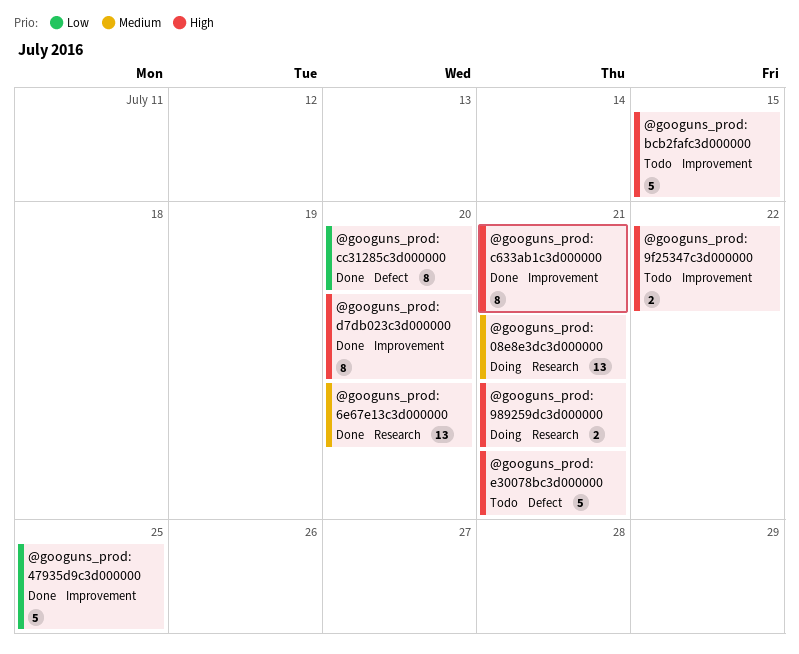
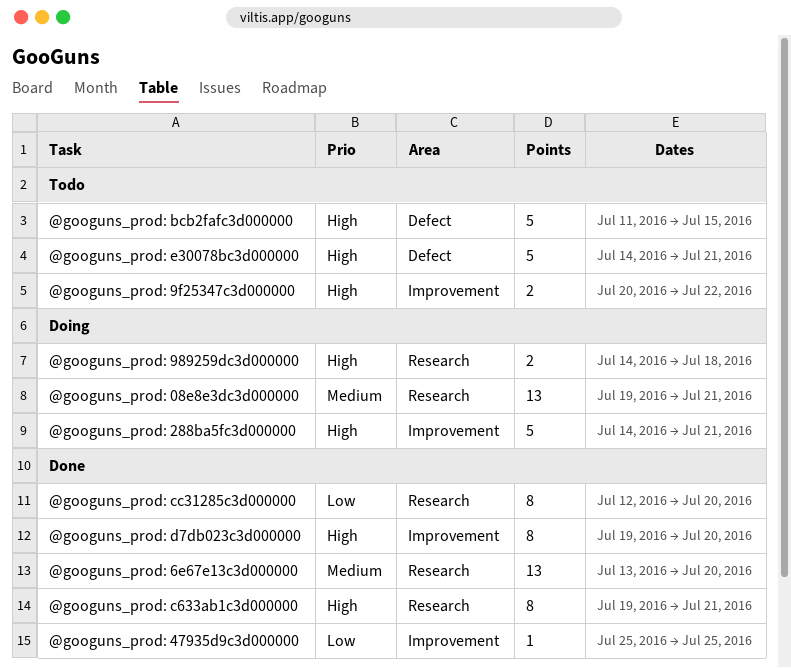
@googuns_prod: 288ba5fc3d000000: none -> present
@googuns_prod: 47935d9c3d000000, estimate: 5 -> 1
@googuns_prod: 989259dc3d000000, due: Jul 21 -> Jul 18
@googuns_prod: bcb2fafc3d000000, label: Improvement -> Defect
@googuns_prod: c633ab1c3d000000, label: Improvement -> Research
@googuns_prod: cc31285c3d000000, label: Defect -> Research

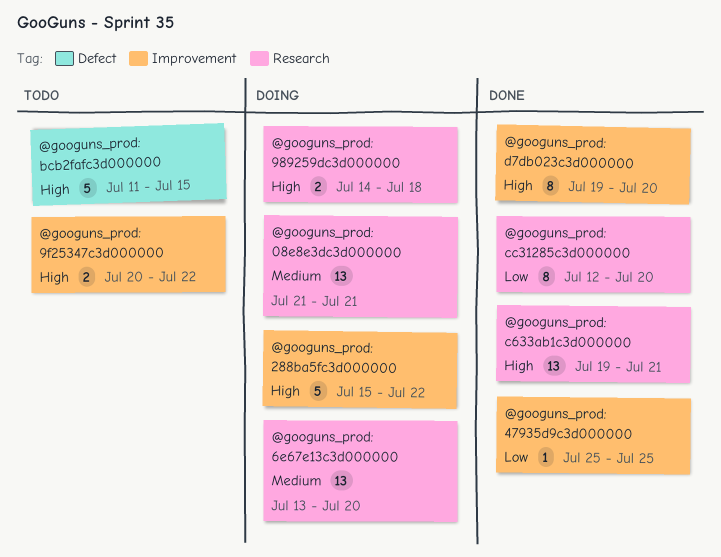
@googuns_prod: 08e8e3dc3d000000, start: Jul 19 -> Jul 21
@googuns_prod: 288ba5fc3d000000, start: Jul 14 -> Jul 15
@googuns_prod: 288ba5fc3d000000, due: Jul 21 -> Jul 22
@googuns_prod: 6e67e13c3d000000, status: Done -> Doing
@googuns_prod: c633ab1c3d000000, estimate: 8 -> 13
@googuns_prod: e30078bc3d000000: present -> none

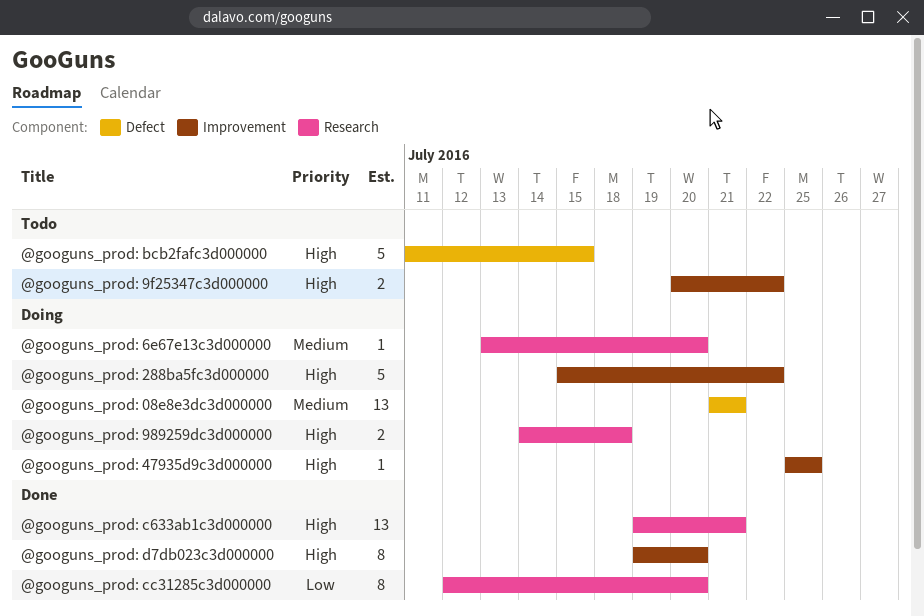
@googuns_prod: 08e8e3dc3d000000, label: Research -> Defect
@googuns_prod: 47935d9c3d000000, status: Done -> Doing
@googuns_prod: 47935d9c3d000000, priority: Low -> High
@googuns_prod: 6e67e13c3d000000, estimate: 13 -> 1

